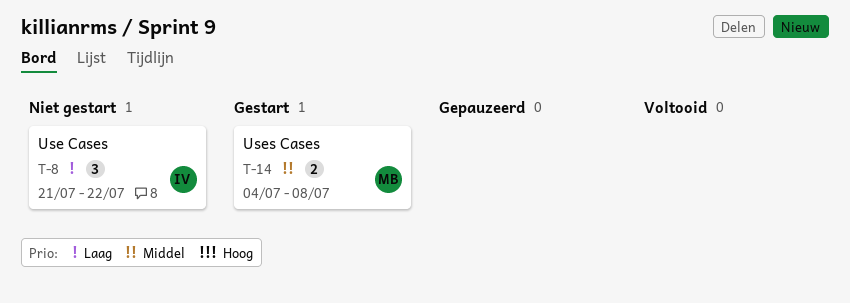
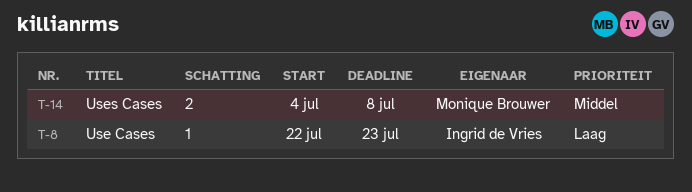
T-8, estimate: 3 -> 1
T-8, start: Jul 21 -> Jul 22
T-8, due: Jul 22 -> Jul 23

